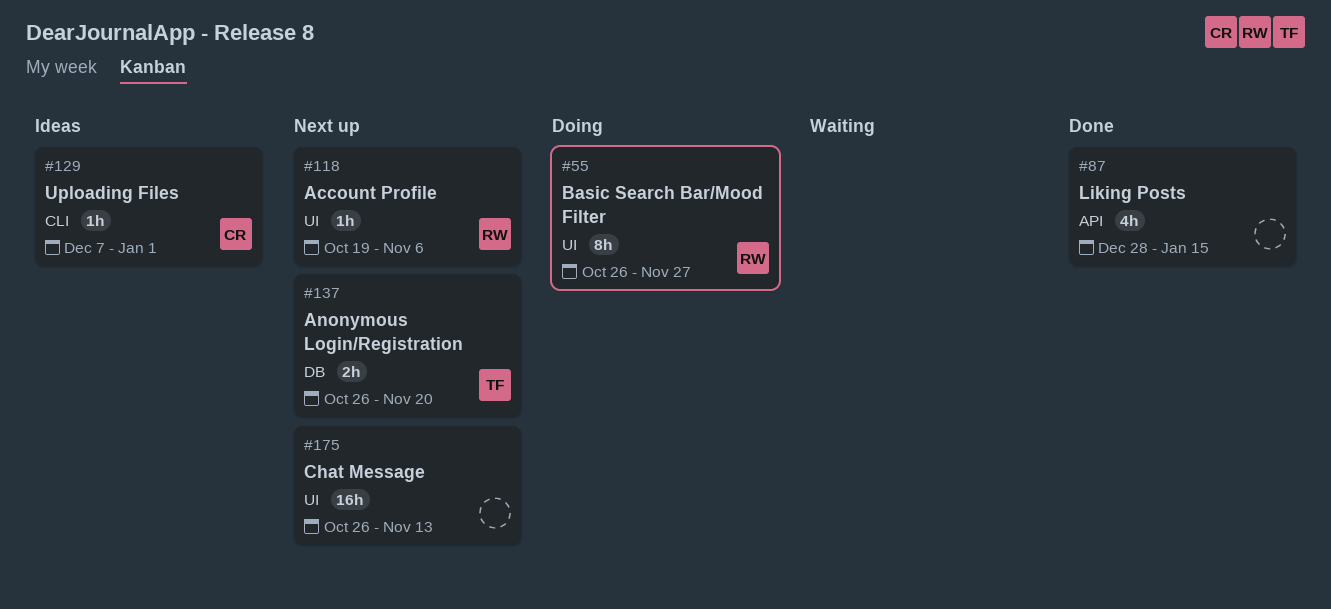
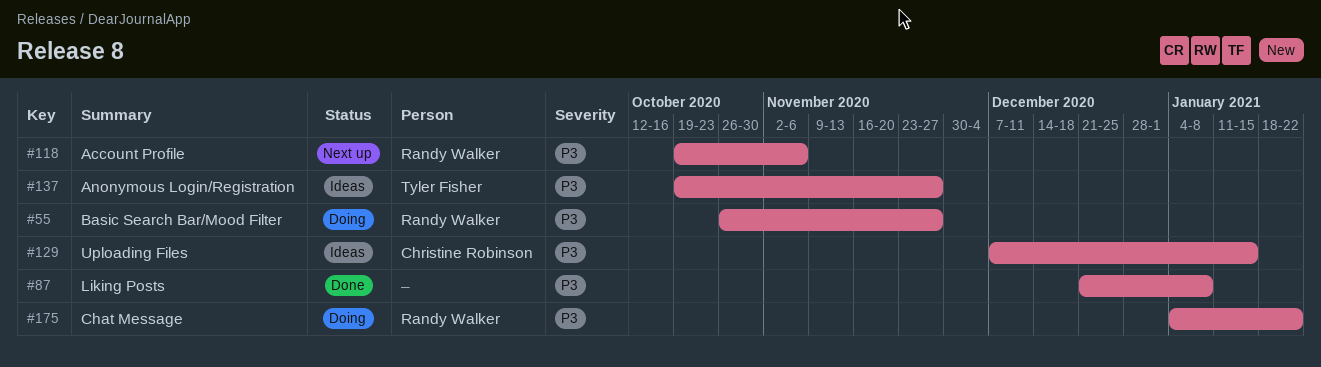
#87, start: Dec 28 -> Dec 21
#87, due: Jan 15 -> Jan 8
#129, due: Jan 1 -> Jan 15
#137, status: Next up -> Ideas
#137, start: Oct 26 -> Oct 19
#137, due: Nov 20 -> Nov 27
#175, status: Next up -> Doing
#175, owner: none -> Randy Walker
#175, start: Oct 26 -> Jan 4
#175, due: Nov 13 -> Jan 22

